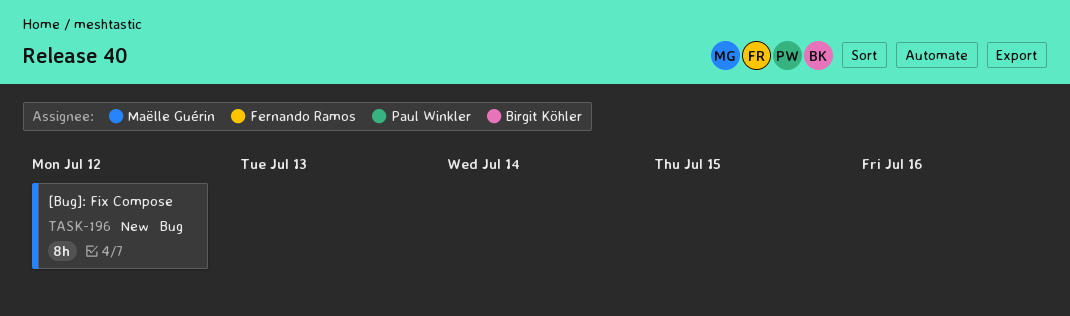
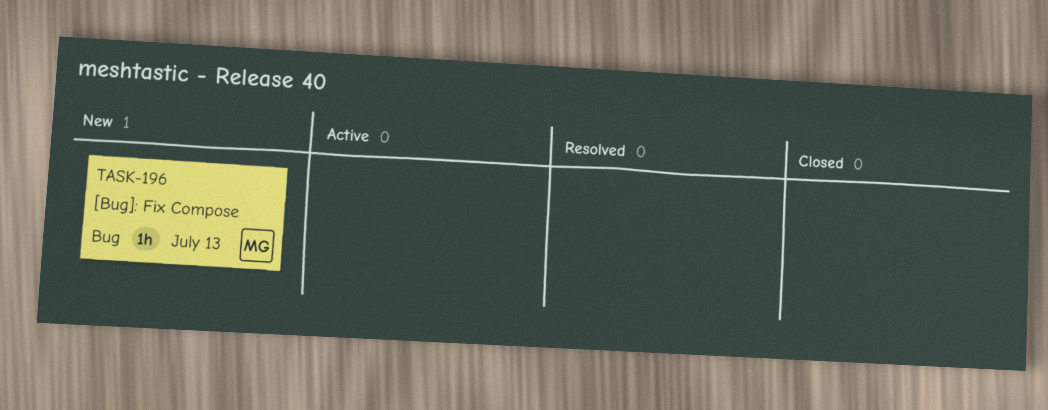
TASK-196, estimate: 8h -> 1h
TASK-196, due: Jul 12 -> Jul 13

